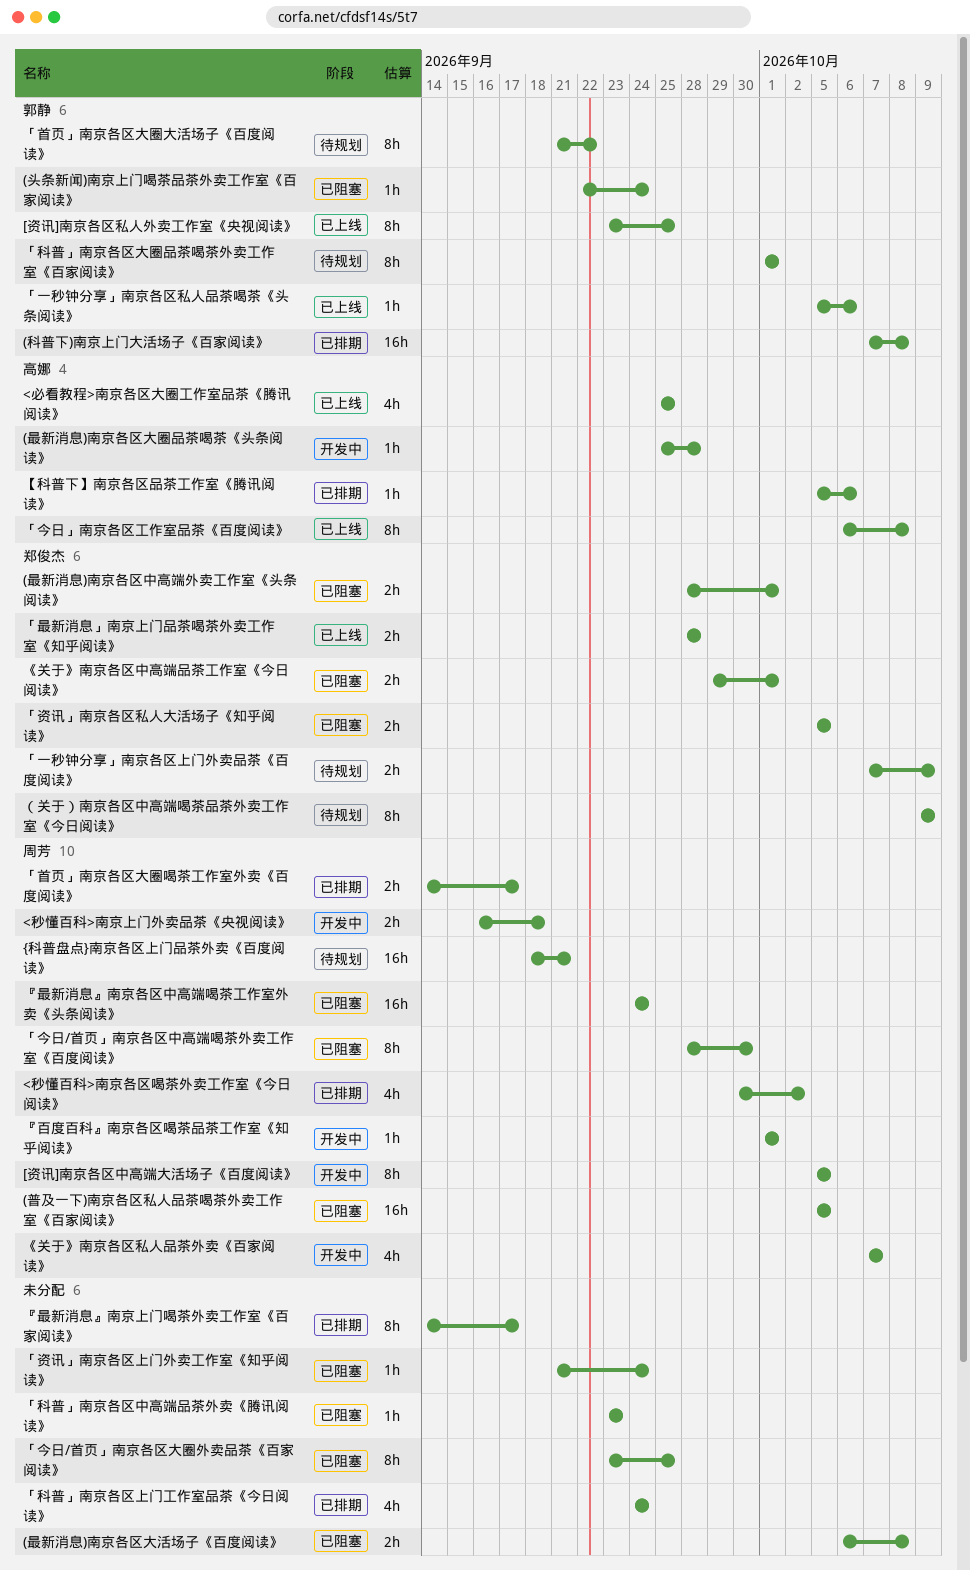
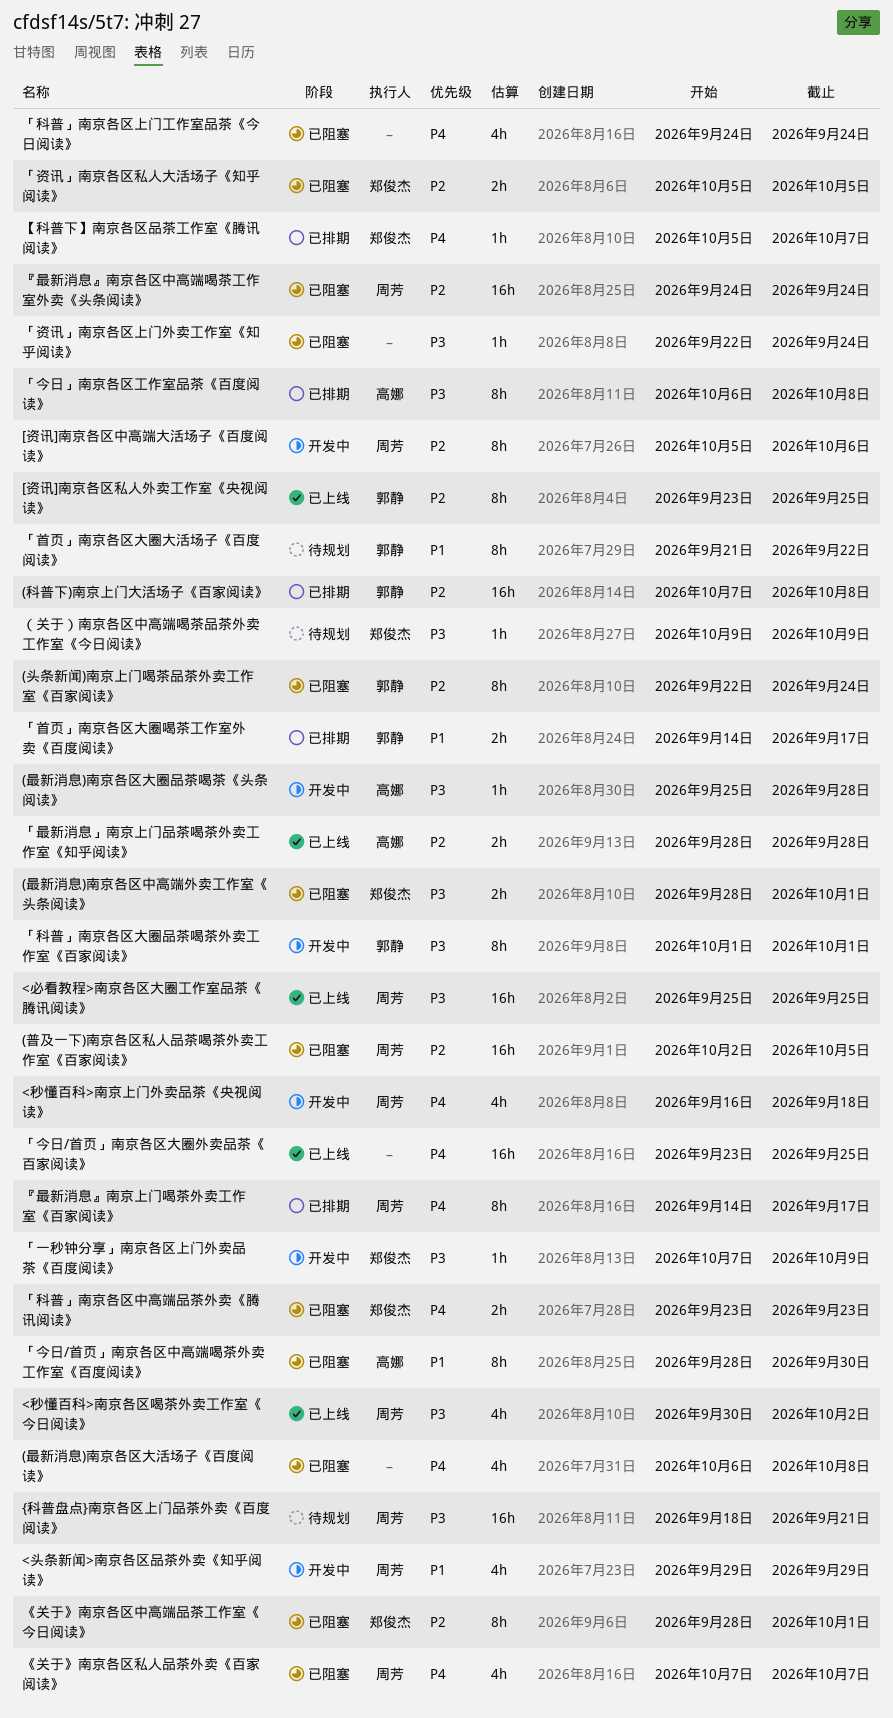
(头条新闻)南京上门喝茶品茶外卖工作室《百家阅读》, estimate: 1h -> 8h
(普及一下)南京各区私人品茶喝茶外卖工作室《百家阅读》, start: Oct 5 -> Oct 2
(最新消息)南京各区大活场子《百度阅读》, estimate: 2h -> 4h
<头条新闻>南京各区品茶外卖《知乎阅读》: none -> present
<必看教程>南京各区大圈工作室品茶《腾讯阅读》, owner: 高娜 -> 周芳
<必看教程>南京各区大圈工作室品茶《腾讯阅读》, estimate: 4h -> 16h
<秒懂百科>南京上门外卖品茶《央视阅读》, estimate: 2h -> 4h
<秒懂百科>南京各区喝茶外卖工作室《今日阅读》, status: 已排期 -> 已上线
[资讯]南京各区中高端大活场子《百度阅读》, due: Oct 5 -> Oct 6
《关于》南京各区中高端品茶工作室《今日阅读》, estimate: 2h -> 8h
《关于》南京各区中高端品茶工作室《今日阅读》, start: Sep 29 -> Sep 28
《关于》南京各区私人品茶外卖《百家阅读》, status: 开发中 -> 已阻塞
「一秒钟分享」南京各区上门外卖品茶《百度阅读》, status: 待规划 -> 开发中
「一秒钟分享」南京各区上门外卖品茶《百度阅读》, estimate: 2h -> 1h
「一秒钟分享」南京各区私人品茶喝茶《头条阅读》: present -> none
「今日/首页」南京各区中高端喝茶外卖工作室《百度阅读》, owner: 周芳 -> 高娜
「今日/首页」南京各区大圈外卖品茶《百家阅读》, status: 已阻塞 -> 已上线
「今日/首页」南京各区大圈外卖品茶《百家阅读》, estimate: 8h -> 16h
「今日」南京各区工作室品茶《百度阅读》, status: 已上线 -> 已排期
「最新消息」南京上门品茶喝茶外卖工作室《知乎阅读》, owner: 郑俊杰 -> 高娜
「科普」南京各区上门工作室品茶《今日阅读》, status: 已排期 -> 已阻塞
「科普」南京各区中高端品茶外卖《腾讯阅读》, owner: none -> 郑俊杰
「科普」南京各区中高端品茶外卖《腾讯阅读》, estimate: 1h -> 2h
「科普」南京各区大圈品茶喝茶外卖工作室《百家阅读》, status: 待规划 -> 开发中
「资讯」南京各区上门外卖工作室《知乎阅读》, start: Sep 21 -> Sep 22
「首页」南京各区大圈喝茶工作室外卖《百度阅读》, owner: 周芳 -> 郭静
『最新消息』南京上门喝茶外卖工作室《百家阅读》, owner: none -> 周芳
『百度百科』南京各区喝茶品茶工作室《知乎阅读》: present -> none
【科普下】南京各区品茶工作室《腾讯阅读》, owner: 高娜 -> 郑俊杰
【科普下】南京各区品茶工作室《腾讯阅读》, due: Oct 6 -> Oct 7
（关于）南京各区中高端喝茶品茶外卖工作室《今日阅读》, estimate: 8h -> 1h

